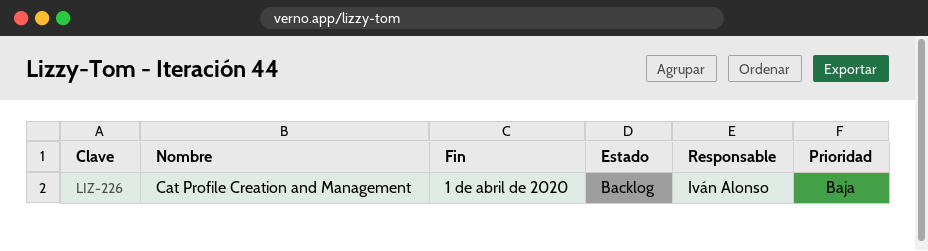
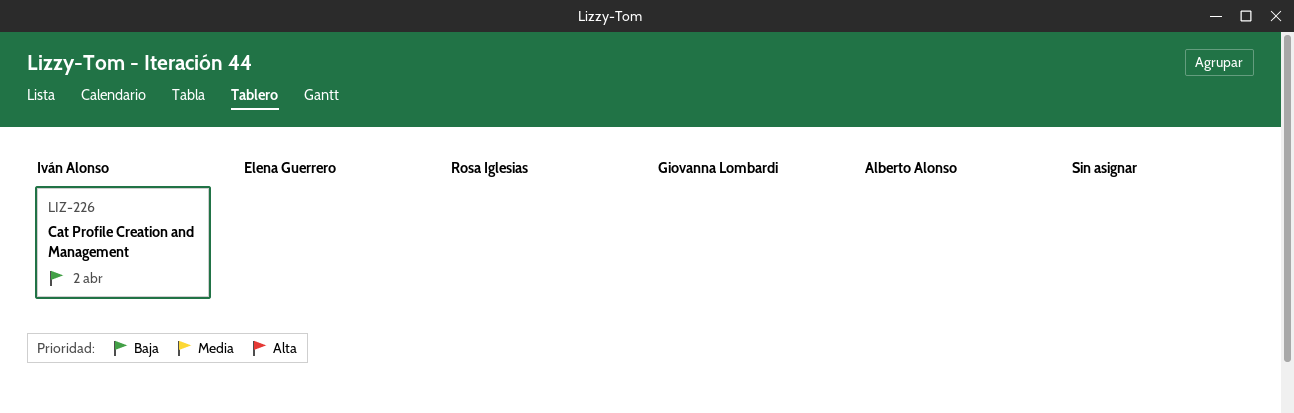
LIZ-226, due: Apr 1 -> Apr 2

